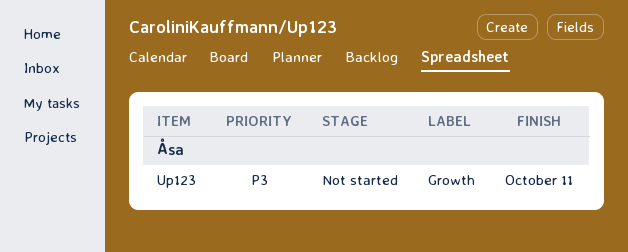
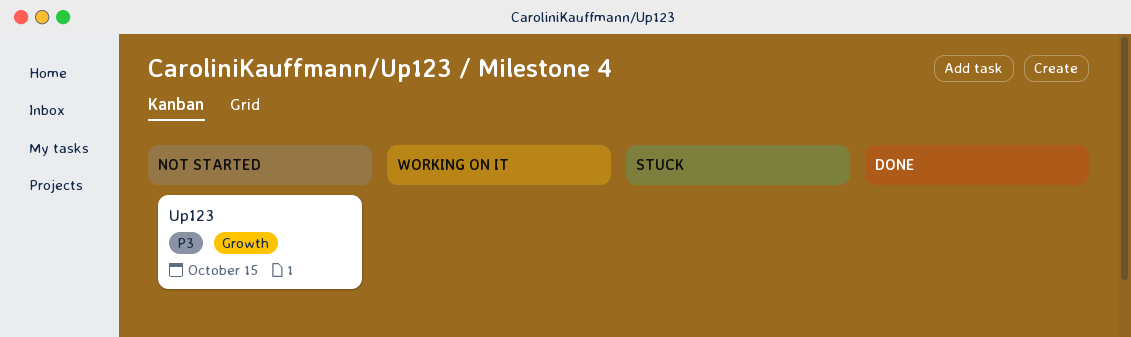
Up123, due: Oct 11 -> Oct 15

